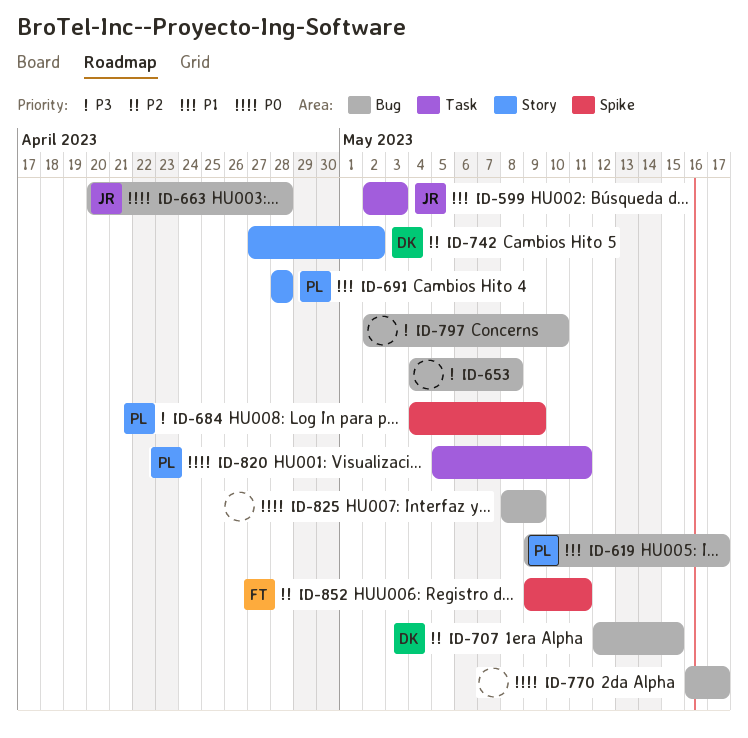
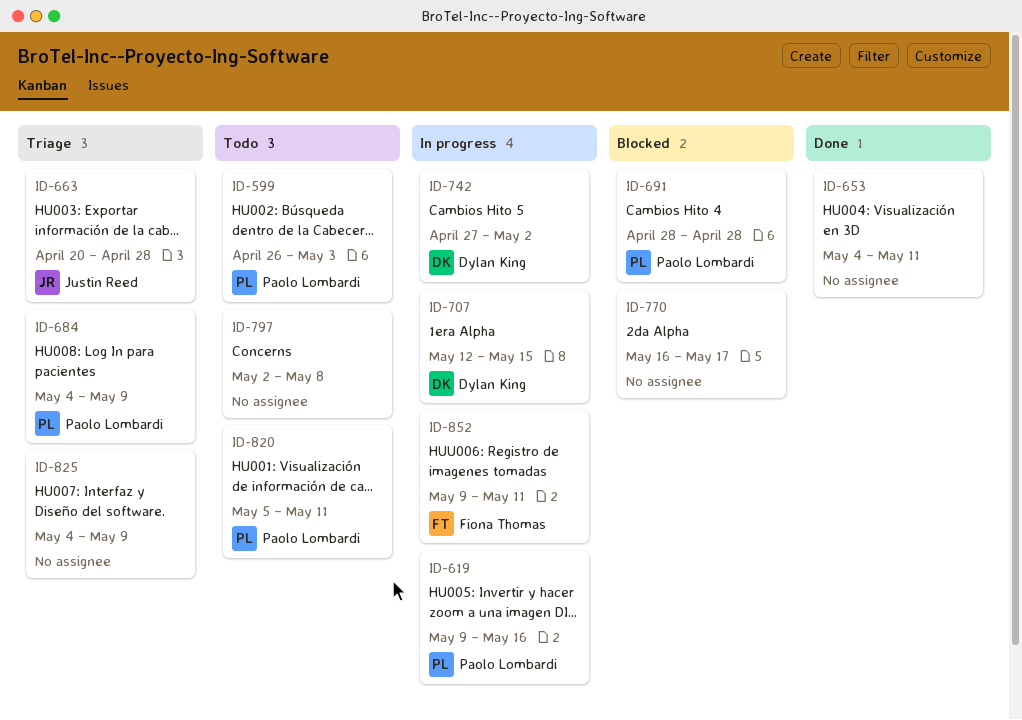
ID-599, owner: Justin Reed -> Paolo Lombardi
ID-599, start: May 2 -> Apr 26
ID-619, due: May 17 -> May 16
ID-653, due: May 8 -> May 11
ID-797, due: May 10 -> May 8
ID-825, start: May 8 -> May 4

